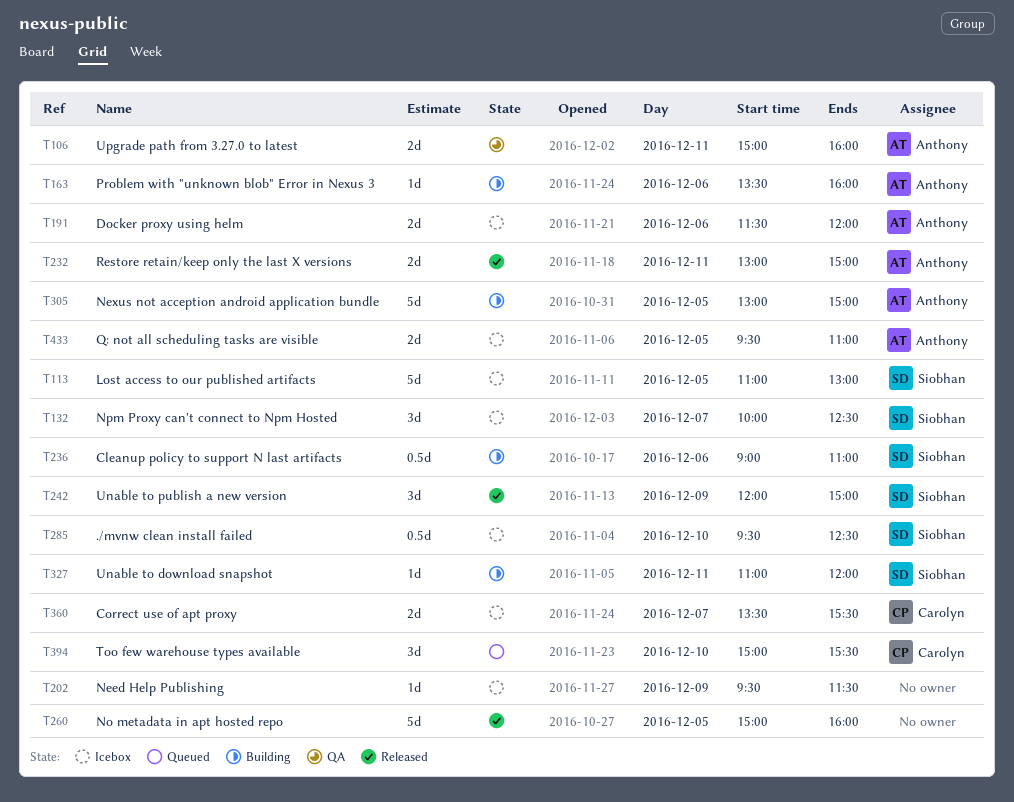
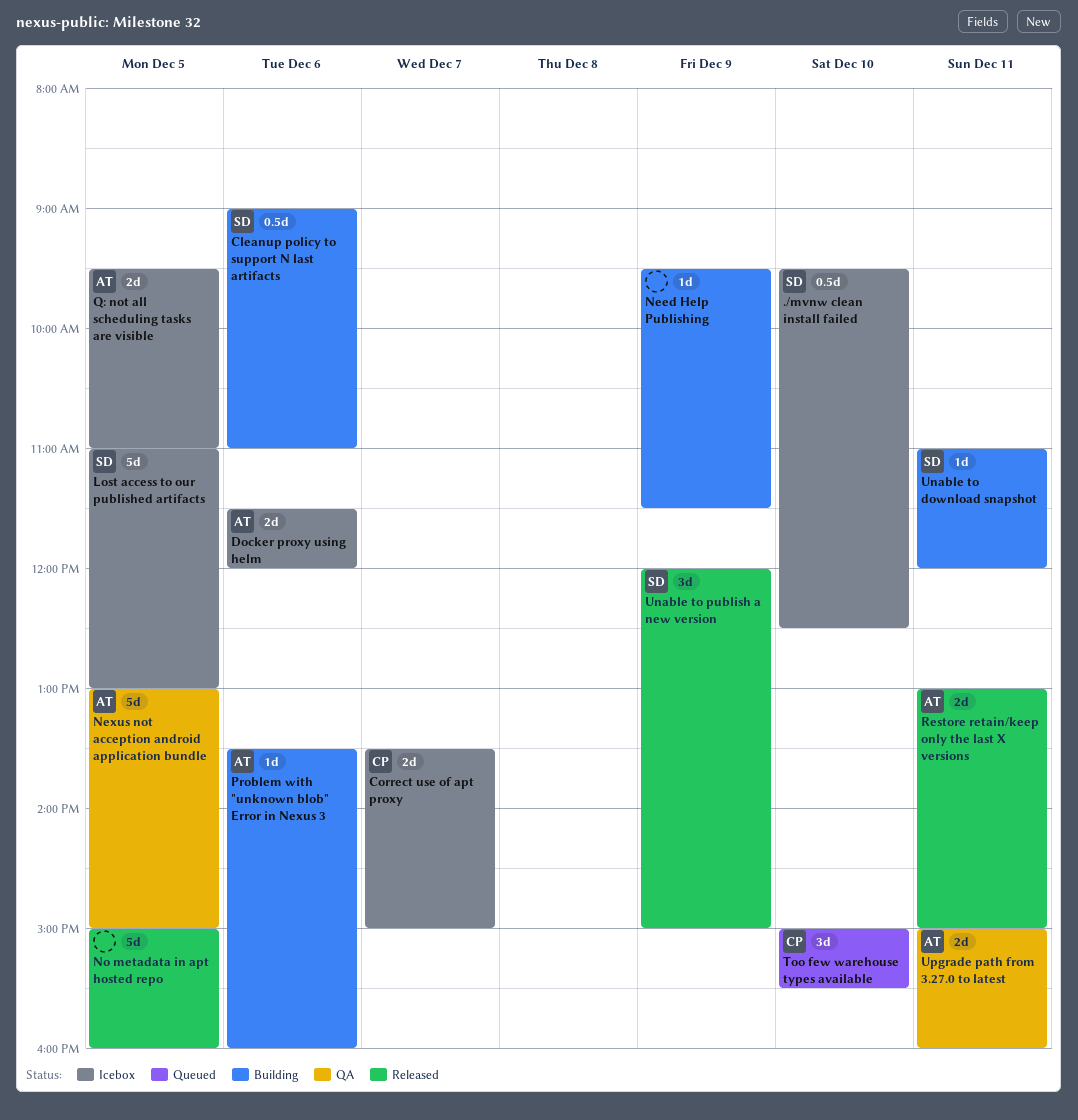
Correct use of apt proxy, ends: 15:30 -> 15:00
Need Help Publishing, status: Icebox -> Building
Nexus not acception android application bundle, status: Building -> QA
Npm Proxy can't connect to Npm Hosted: present -> none

